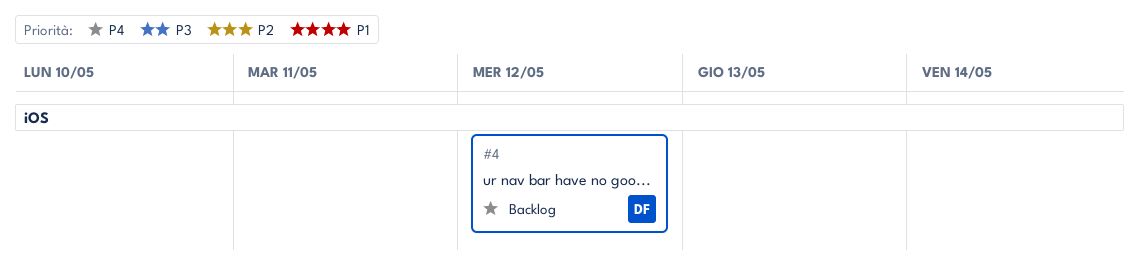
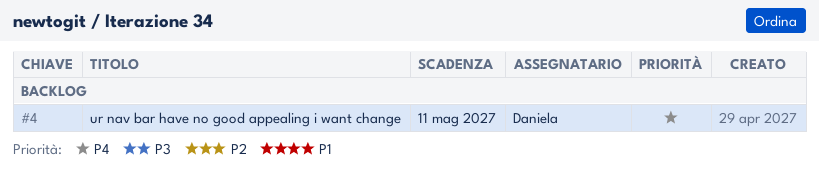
#4, due: May 12 -> May 11

